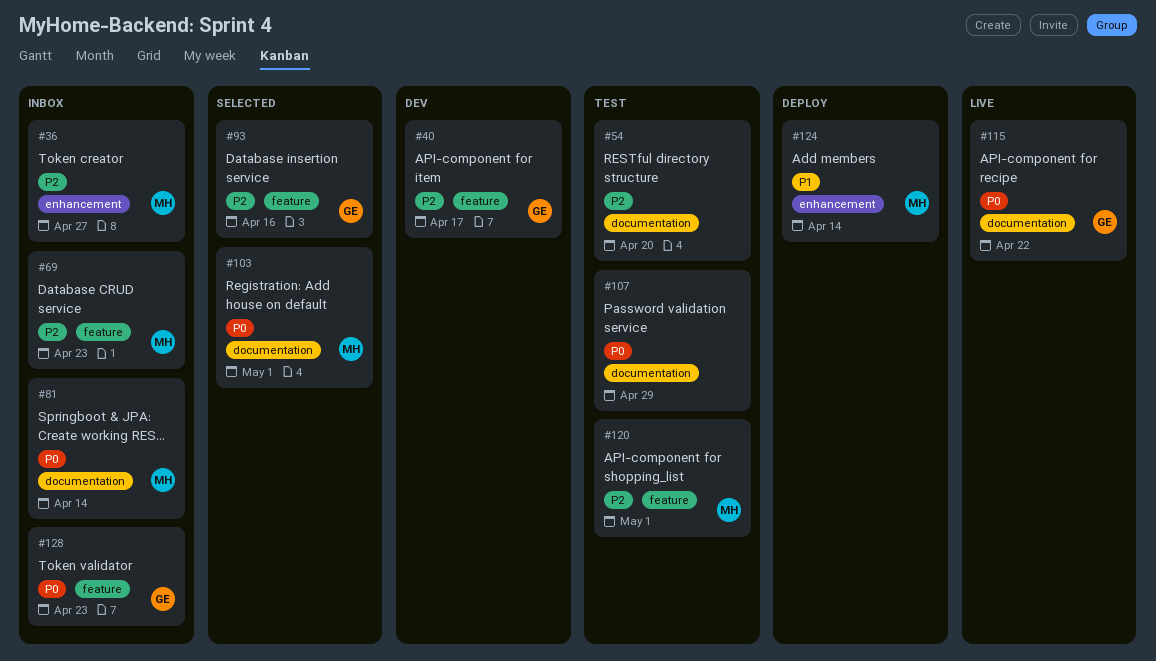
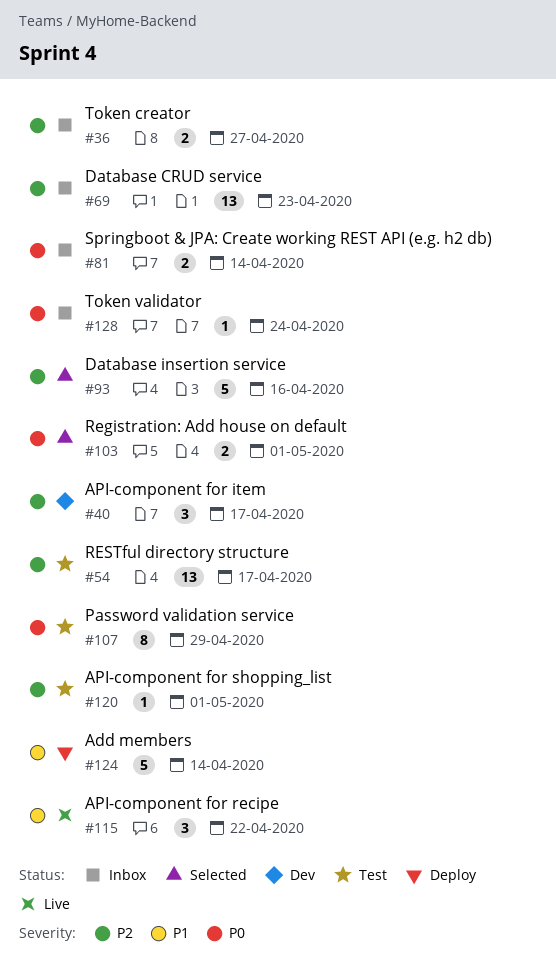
#54, due: Apr 20 -> Apr 17
#115, priority: P0 -> P1
#128, due: Apr 23 -> Apr 24

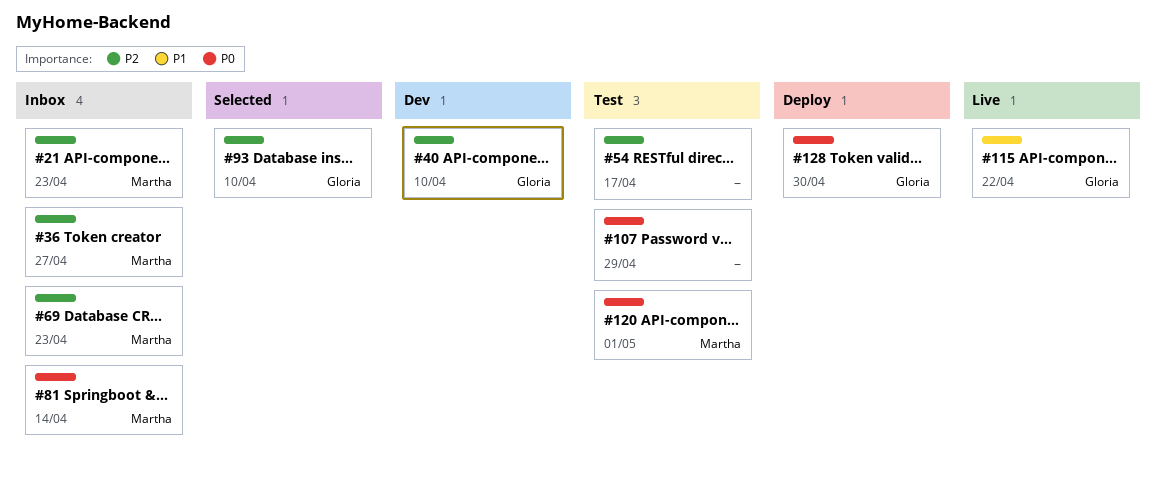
#21: none -> present
#40, due: Apr 17 -> Apr 10
#93, due: Apr 16 -> Apr 10
#103: present -> none
#120, priority: P2 -> P0
#124: present -> none
#128, status: Inbox -> Deploy
#128, due: Apr 24 -> Apr 30

